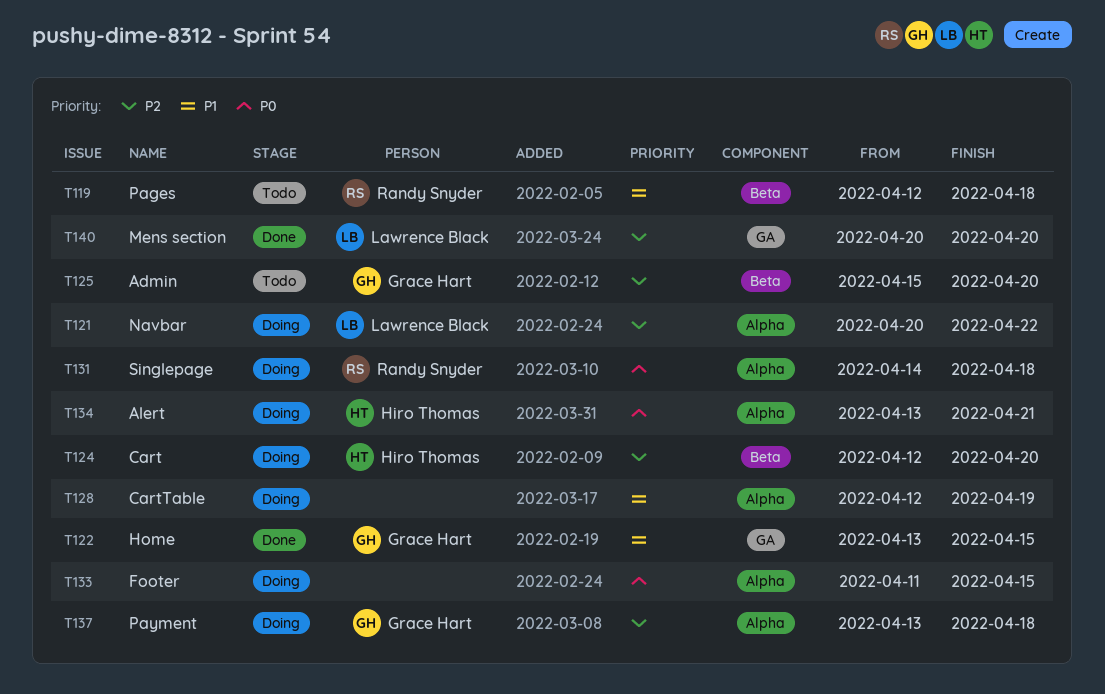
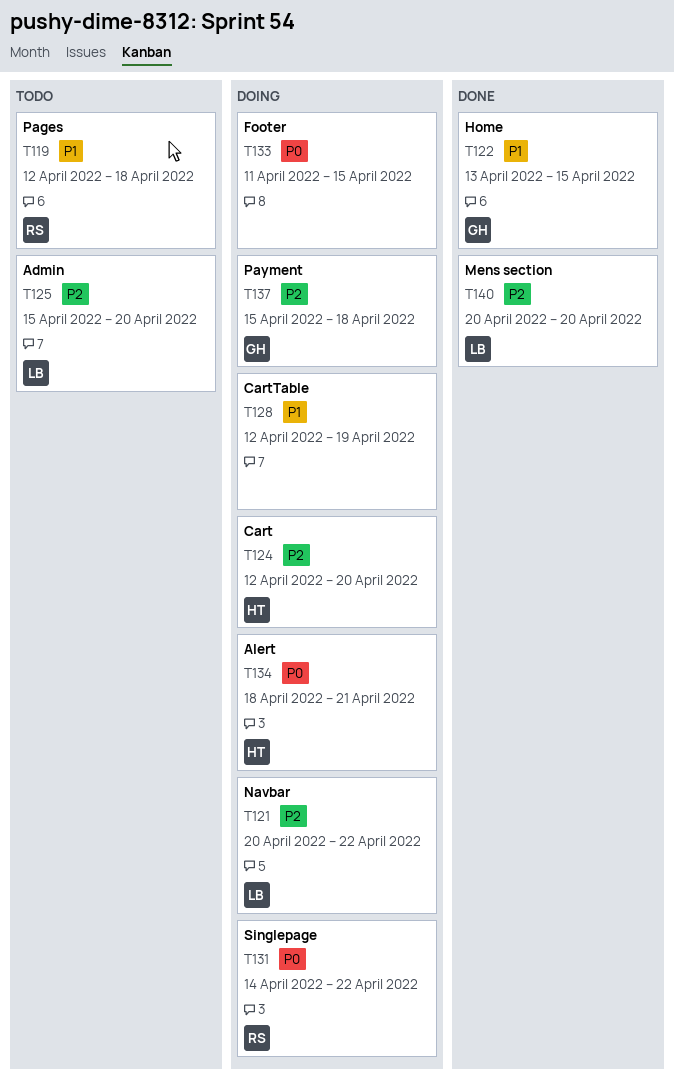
T125, owner: Grace Hart -> Lawrence Black
T131, due: Apr 18 -> Apr 22
T134, start: Apr 13 -> Apr 18
T137, start: Apr 13 -> Apr 15

